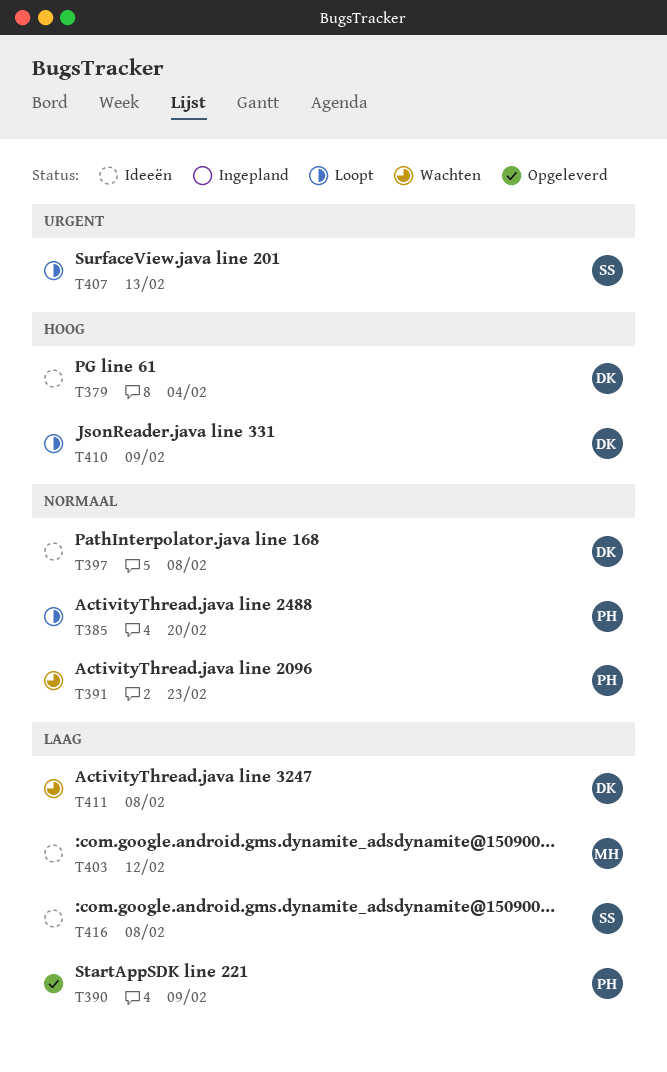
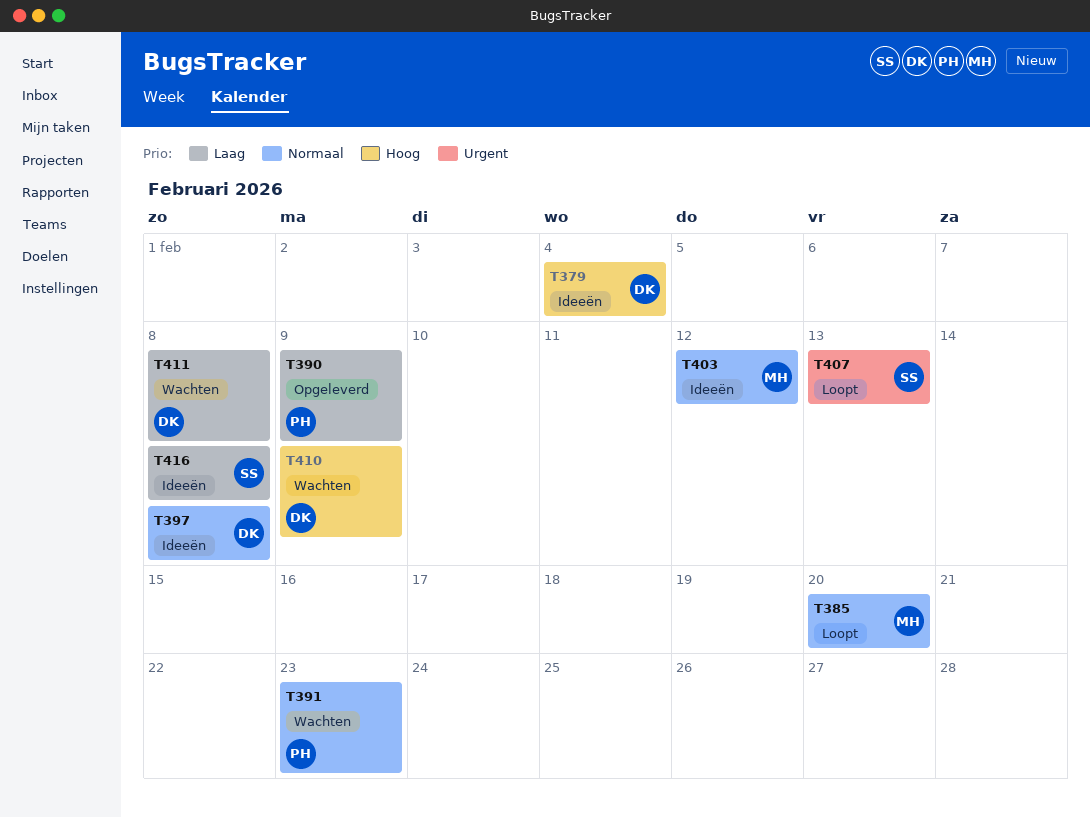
T385, owner: PH -> MH
T403, priority: Laag -> Normaal
T410, status: Loopt -> Wachten

